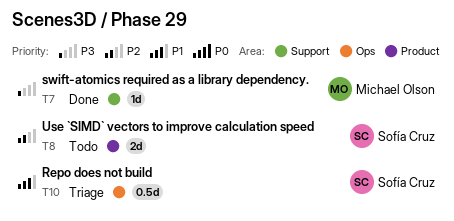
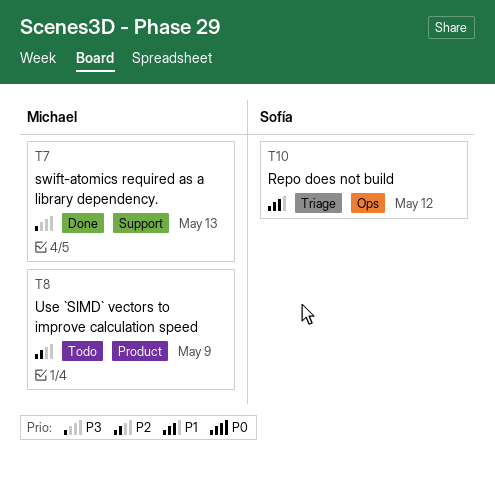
T8, owner: Sofía Cruz -> Michael Olson

